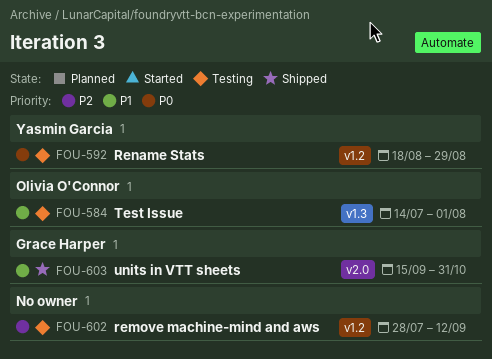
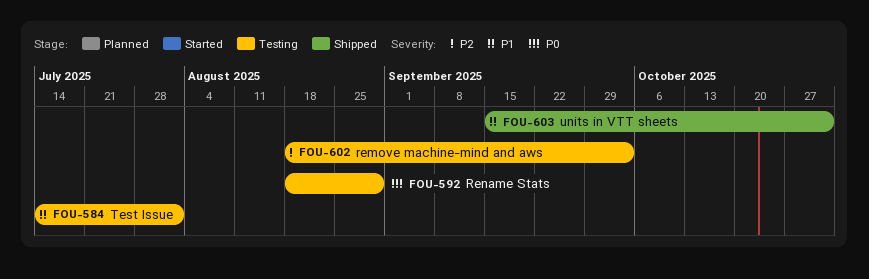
FOU-602, start: Jul 28 -> Aug 18
FOU-602, due: Sep 12 -> Oct 3

